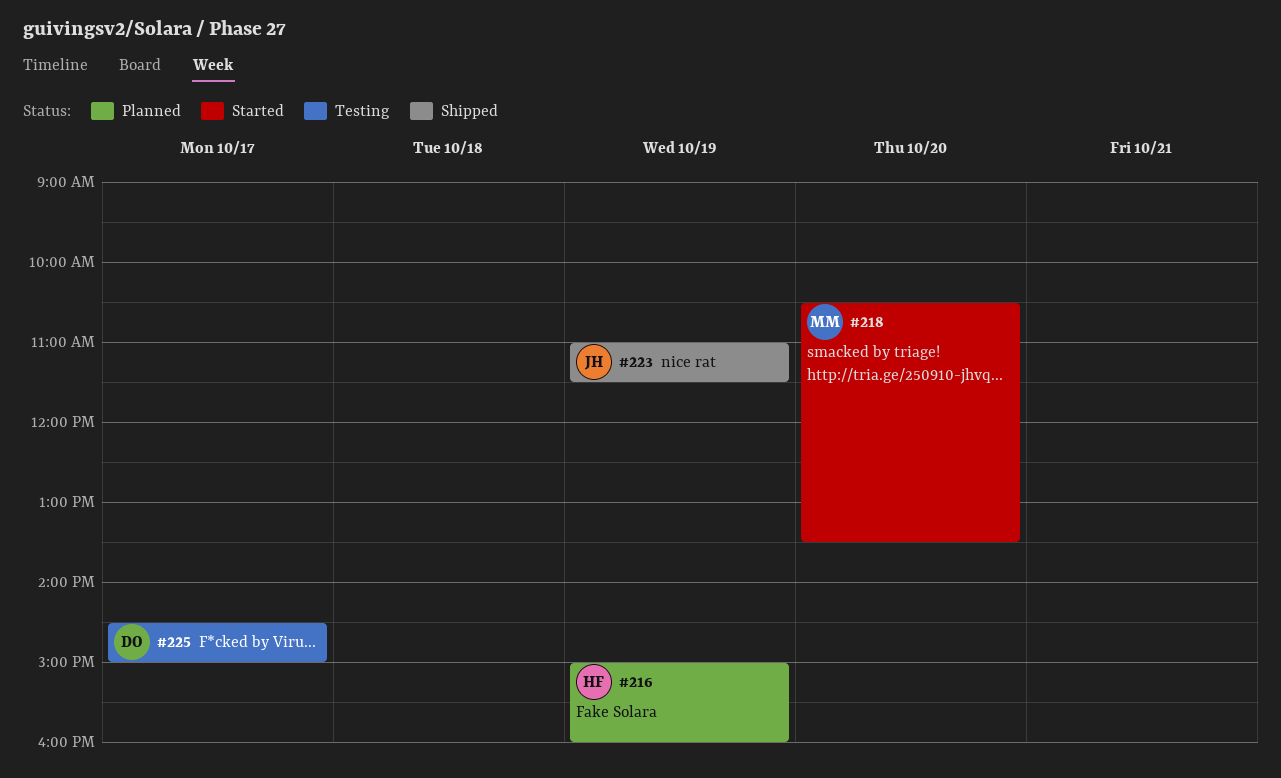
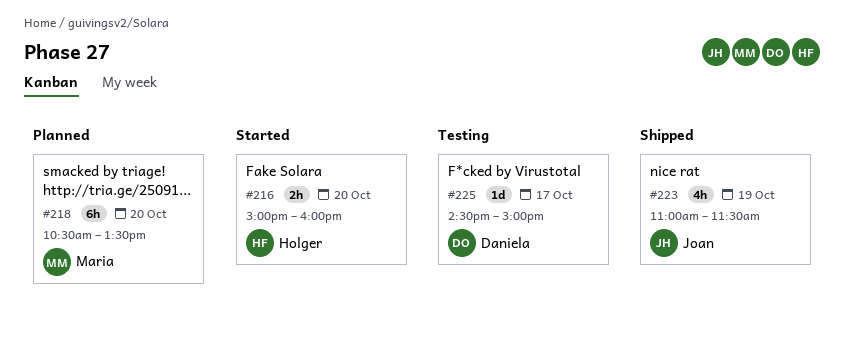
#216, status: Planned -> Started
#216, day: Oct 19 -> Oct 20
#218, status: Started -> Planned

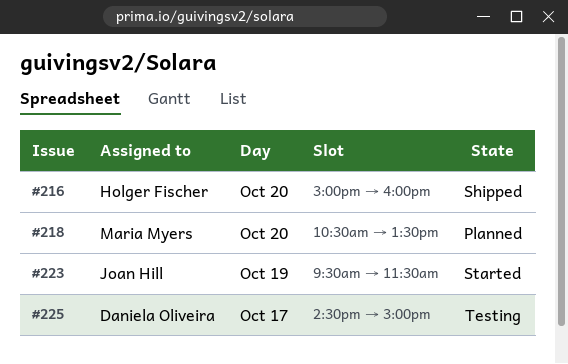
#216, status: Started -> Shipped
#223, status: Shipped -> Started
#223, begins: 11:00 -> 09:30

